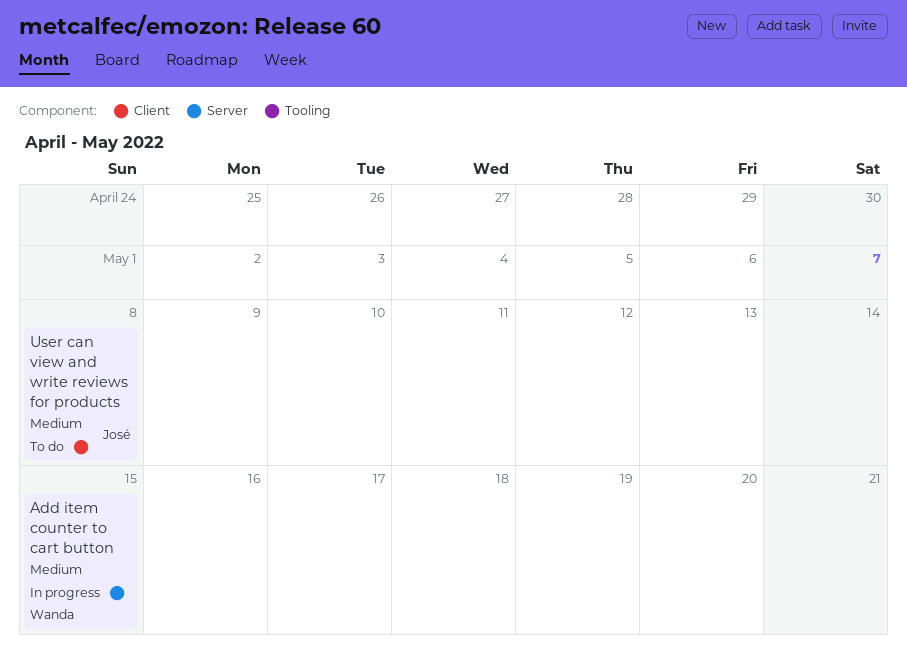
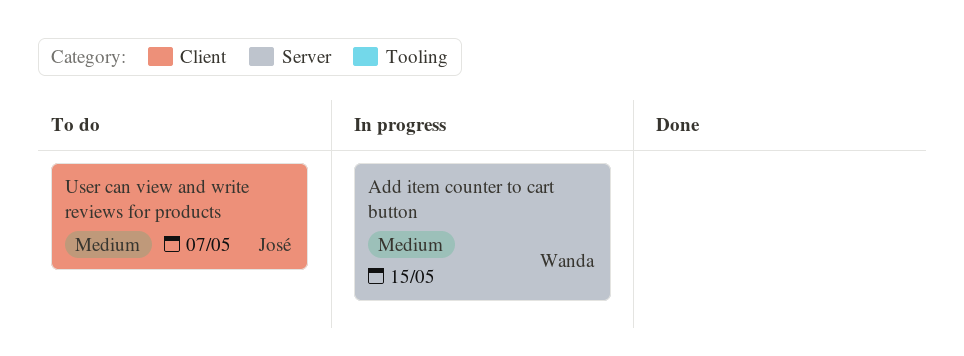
User can view and write reviews for products, due: May 8 -> May 7

